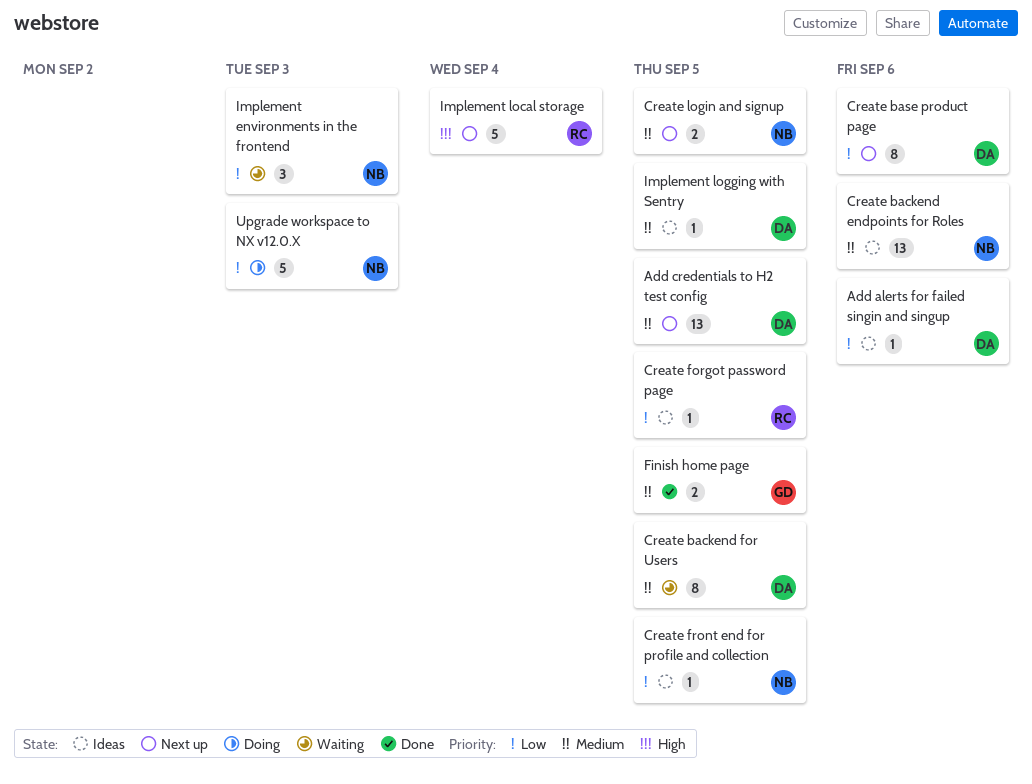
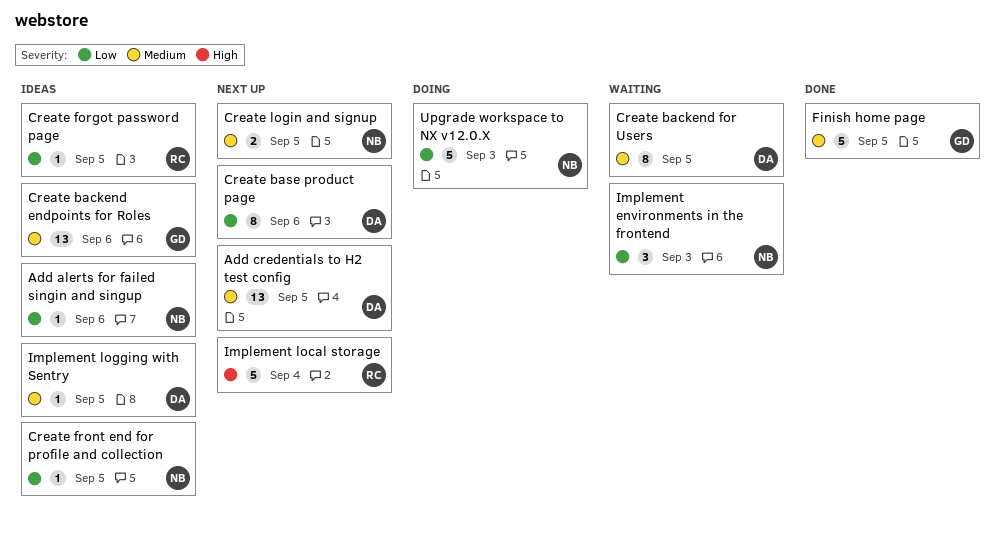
Add alerts for failed singin and singup, owner: DA -> NB
Create backend endpoints for Roles, owner: NB -> GD
Finish home page, estimate: 2 -> 5

